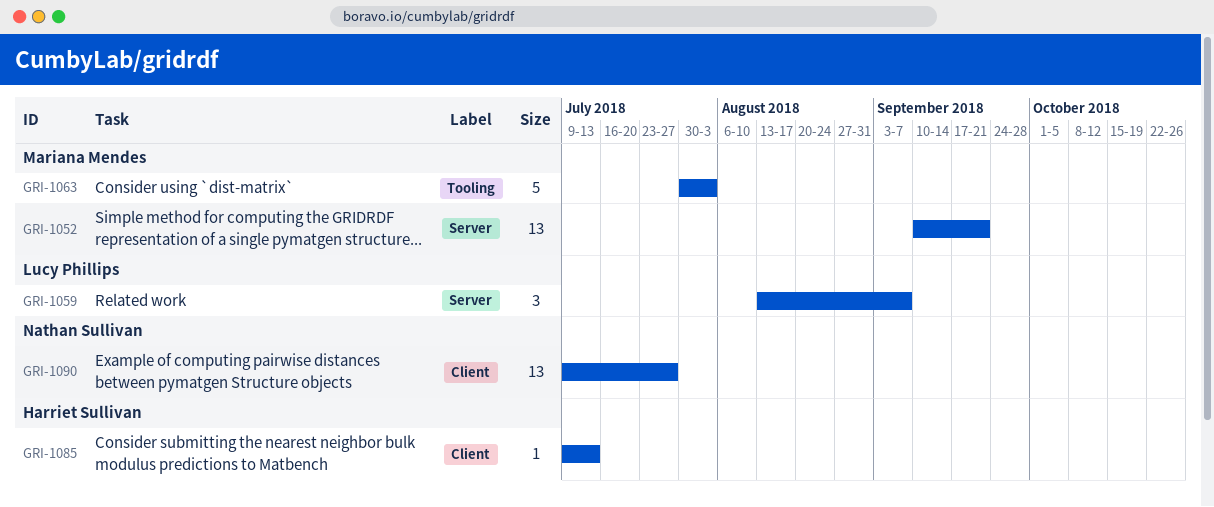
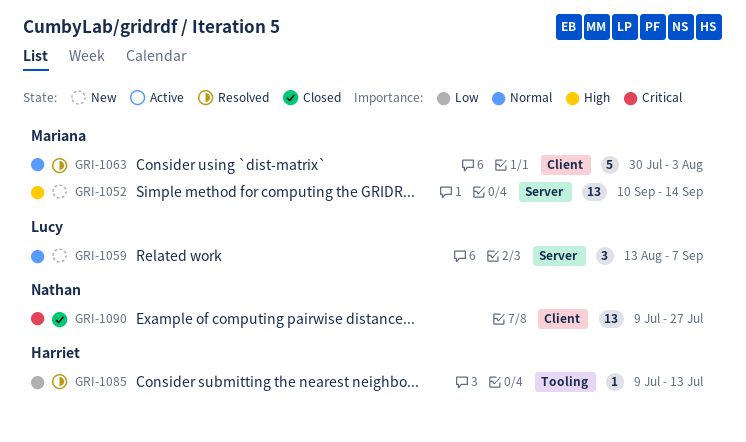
GRI-1052, due: Sep 21 -> Sep 14
GRI-1063, label: Tooling -> Client
GRI-1085, label: Client -> Tooling

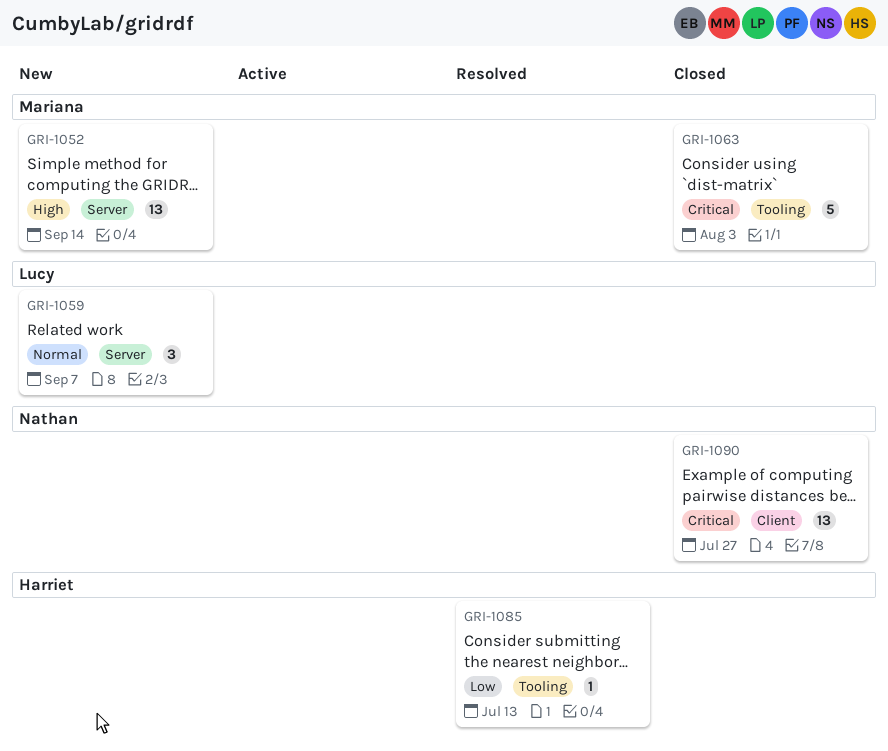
GRI-1063, status: Resolved -> Closed
GRI-1063, priority: Normal -> Critical
GRI-1063, label: Client -> Tooling

